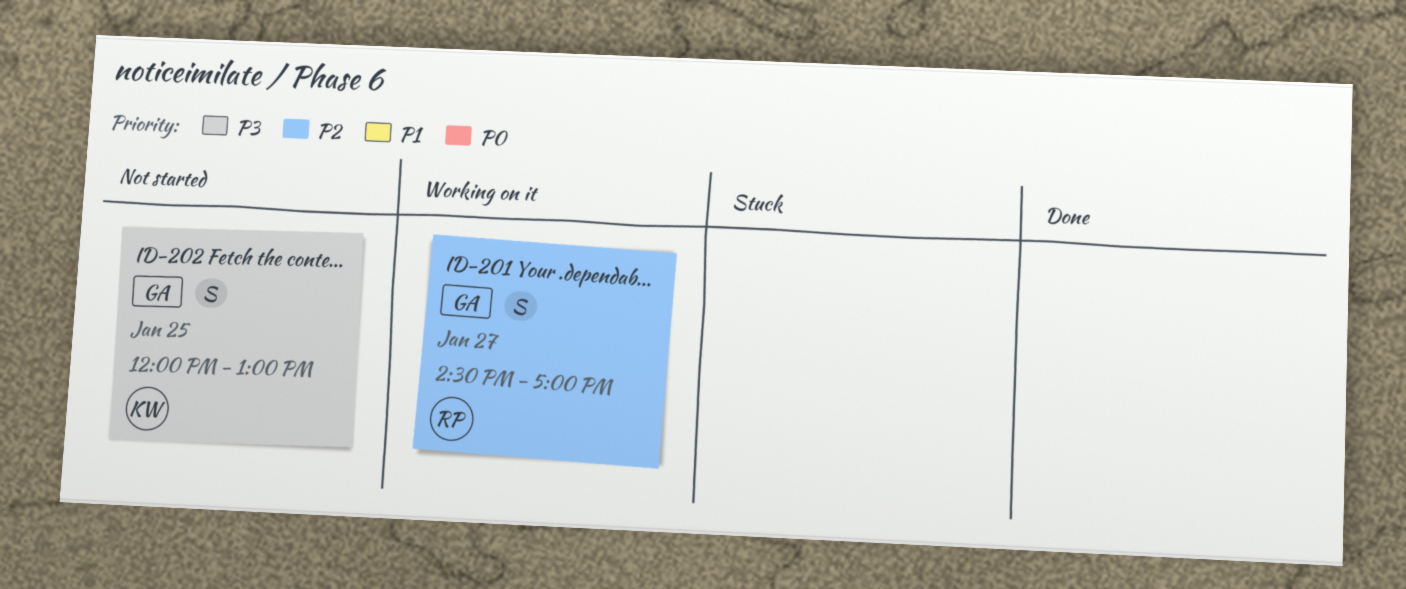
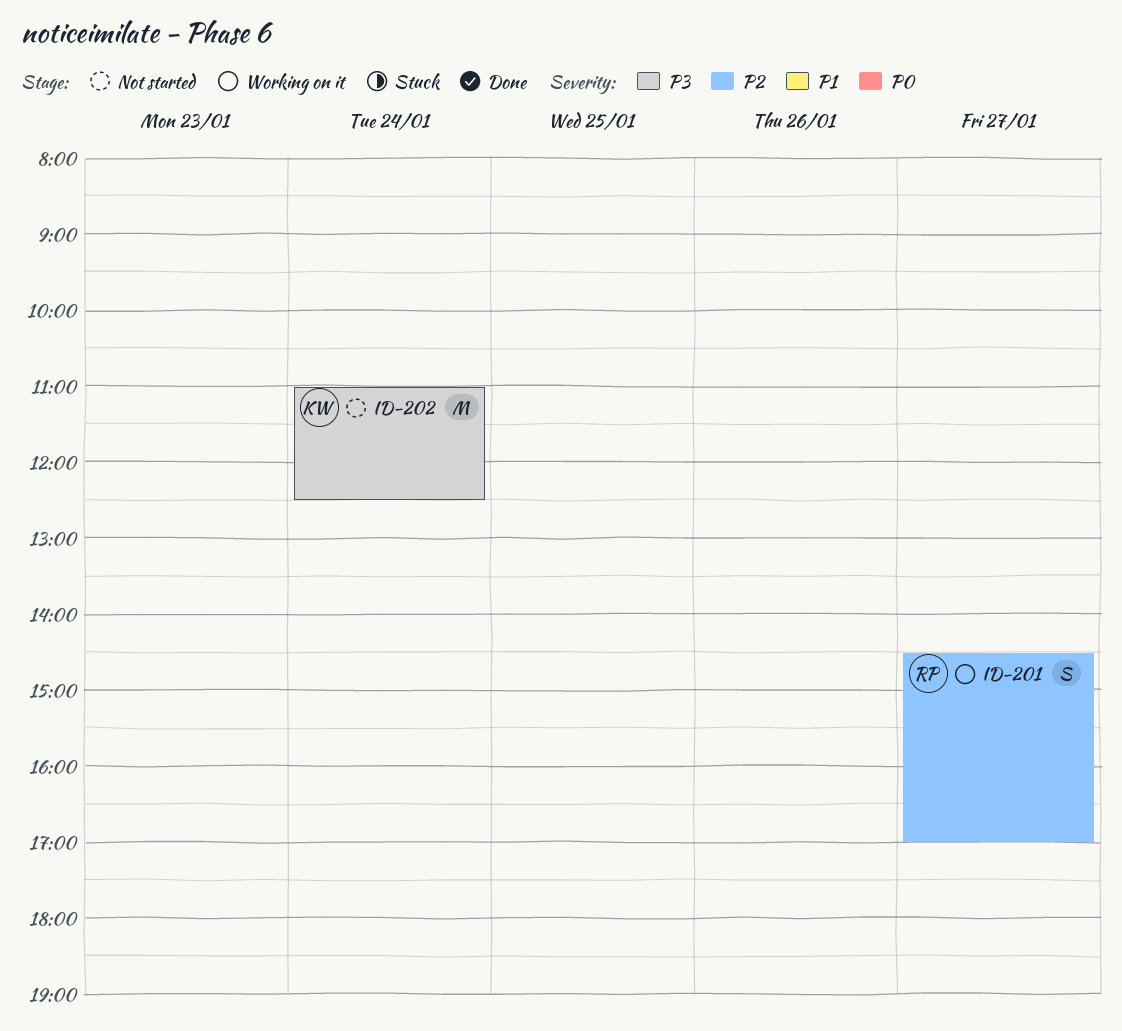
ID-202, estimate: S -> M
ID-202, day: Jan 25 -> Jan 24
ID-202, begins: 12:00 -> 11:00
ID-202, ends: 13:00 -> 12:30

